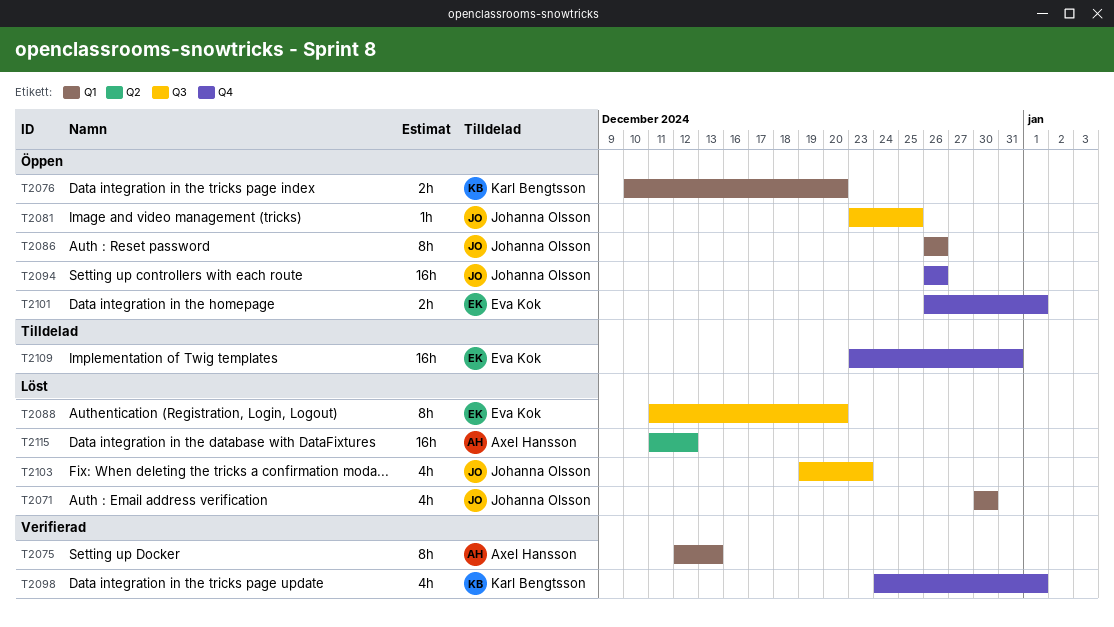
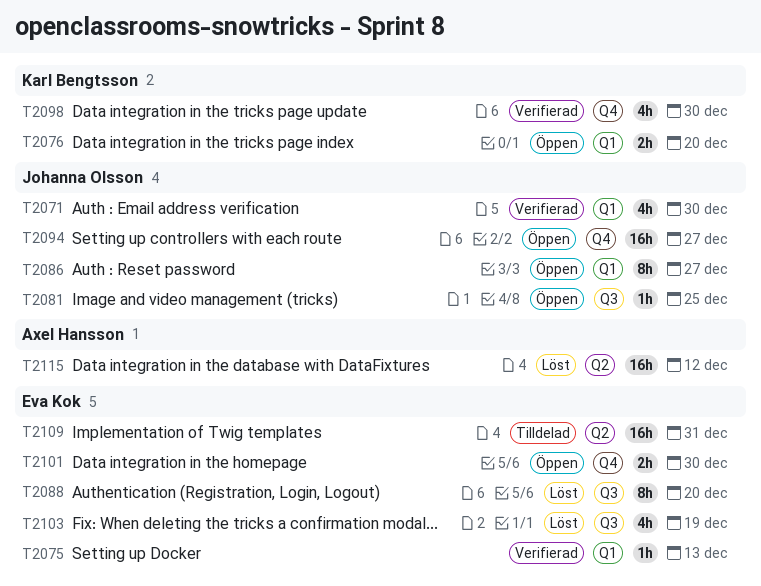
T2071, status: Löst -> Verifierad
T2075, owner: Axel Hansson -> Eva Kok
T2075, estimate: 8h -> 1h
T2086, due: Dec 26 -> Dec 27
T2094, due: Dec 26 -> Dec 27
T2098, due: Jan 1 -> Dec 30
T2101, due: Jan 1 -> Dec 30
T2103, owner: Johanna Olsson -> Eva Kok
T2103, due: Dec 23 -> Dec 19
T2109, label: Q4 -> Q2

